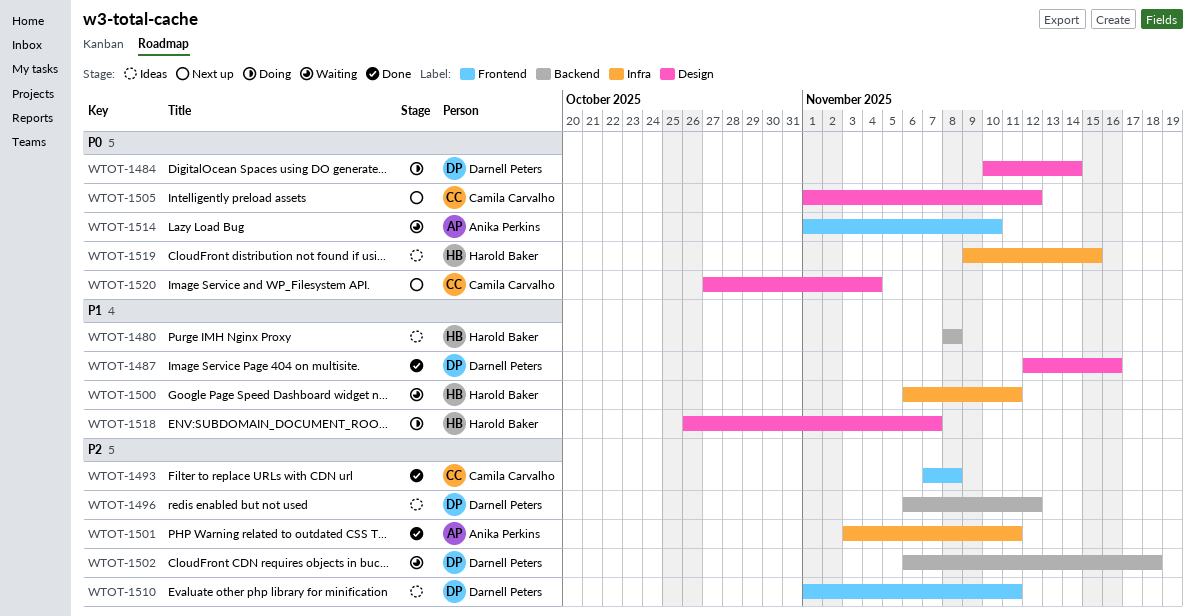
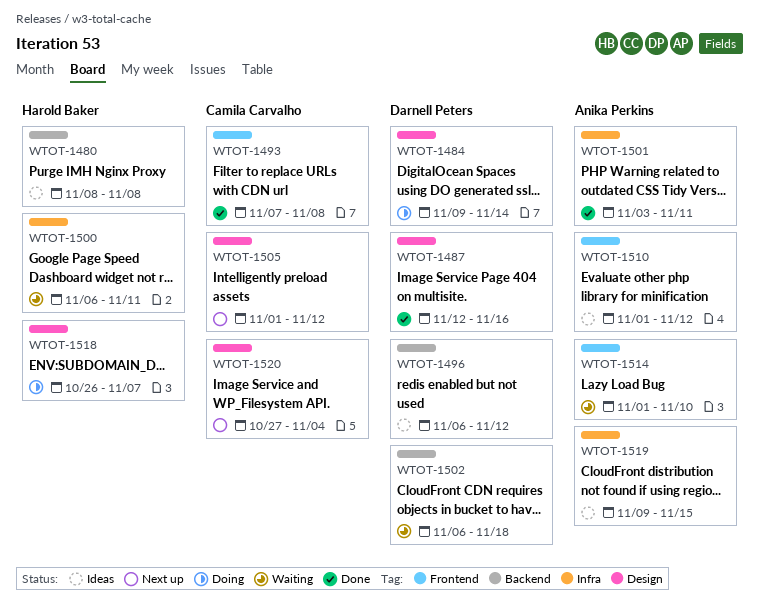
WTOT-1484, start: Nov 10 -> Nov 9
WTOT-1510, owner: Darnell Peters -> Anika Perkins
WTOT-1510, due: Nov 11 -> Nov 12
WTOT-1519, owner: Harold Baker -> Anika Perkins

